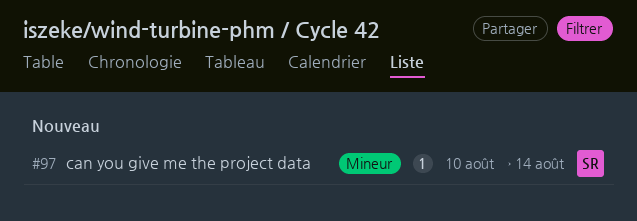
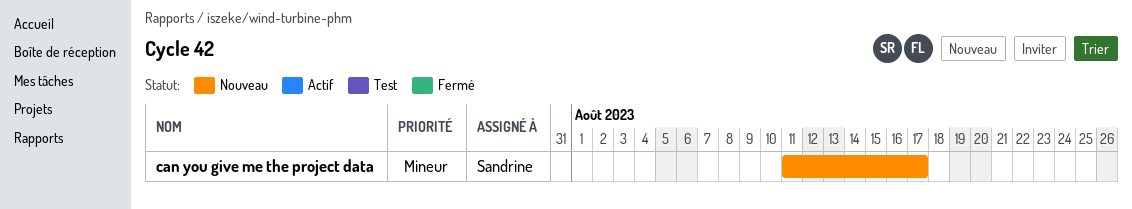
can you give me the project data, start: Aug 10 -> Aug 11
can you give me the project data, due: Aug 14 -> Aug 17

